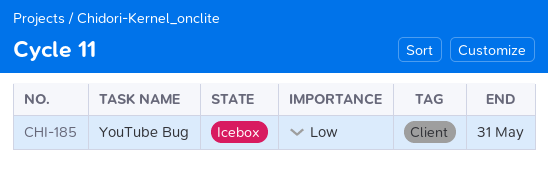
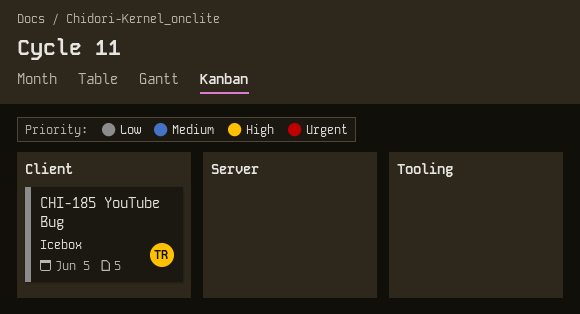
CHI-185, due: May 31 -> Jun 5

